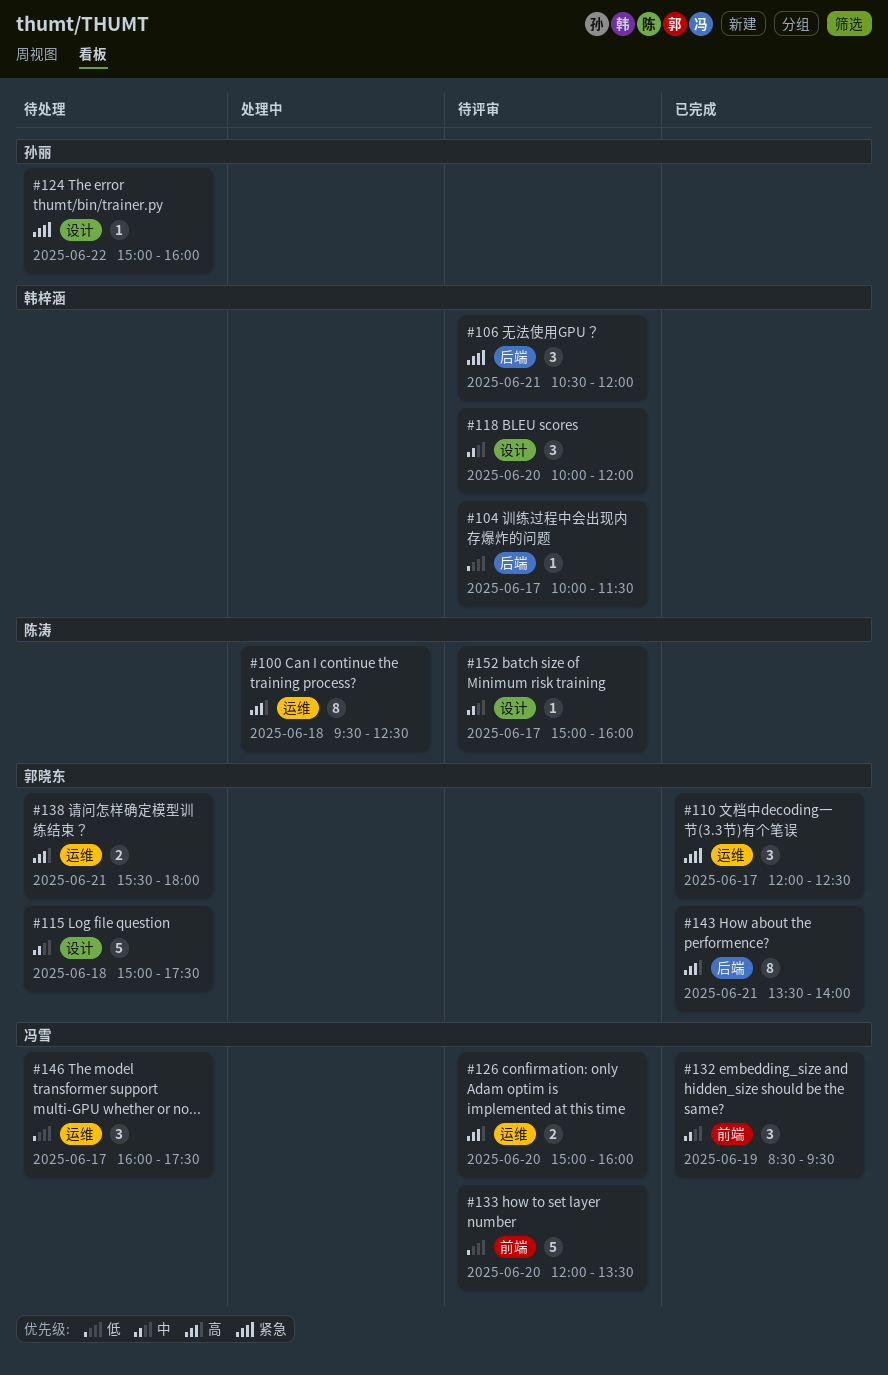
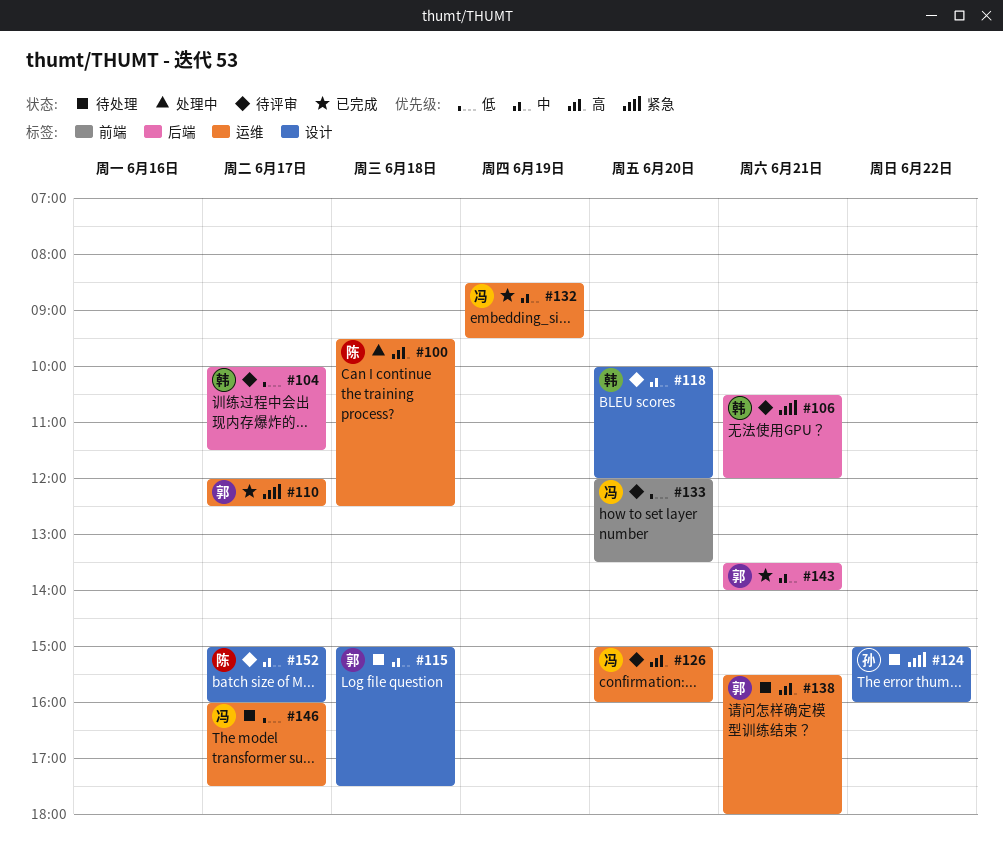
#132, label: 前端 -> 运维
#143, priority: 高 -> 中

